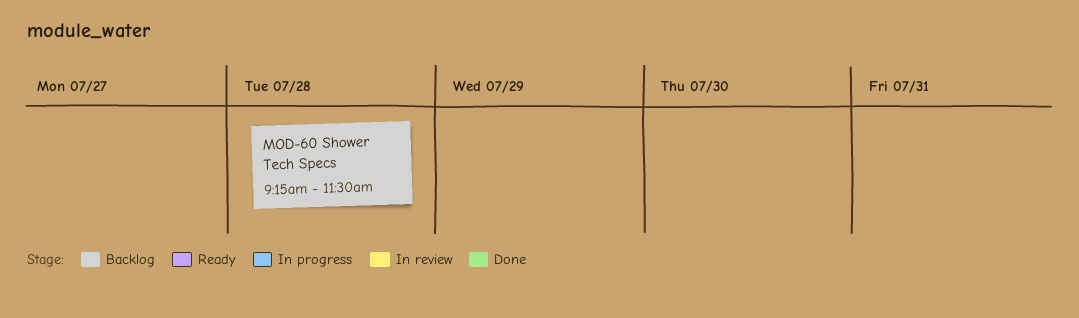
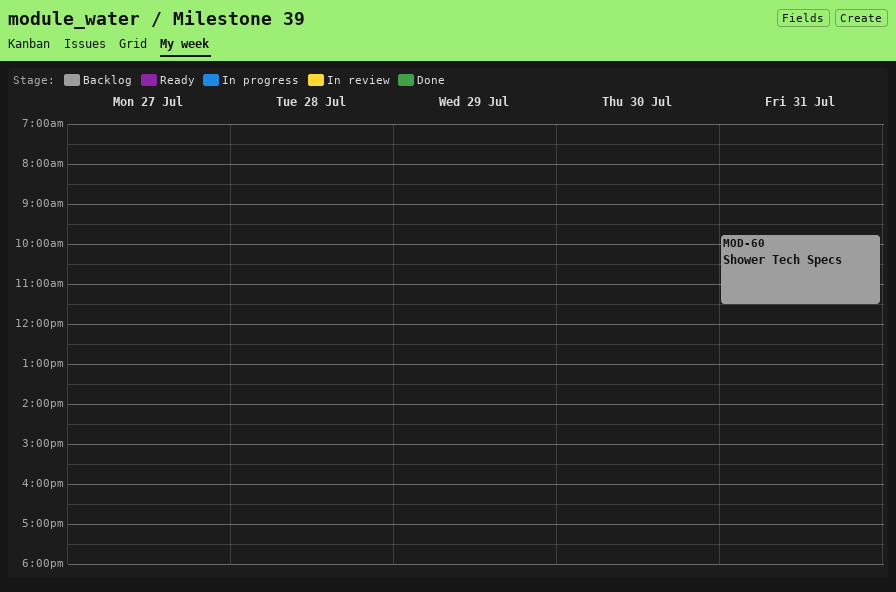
MOD-60, day: Jul 28 -> Jul 31
MOD-60, begins: 09:15 -> 09:45

